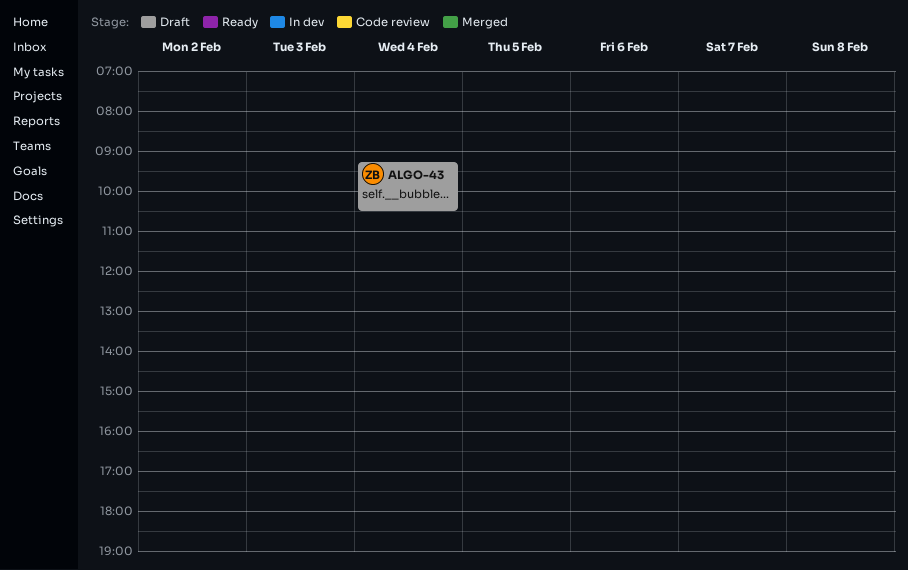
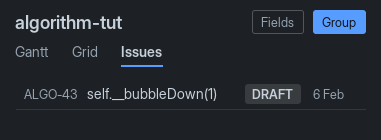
ALGO-43, day: Feb 4 -> Feb 6

